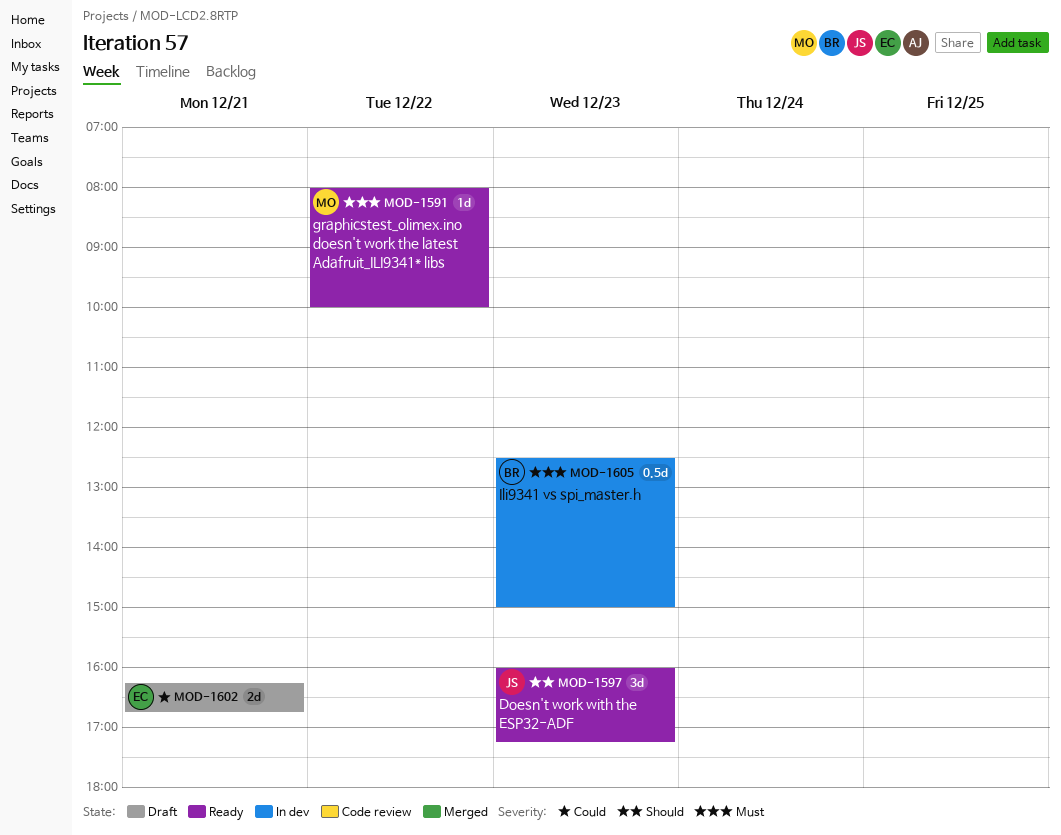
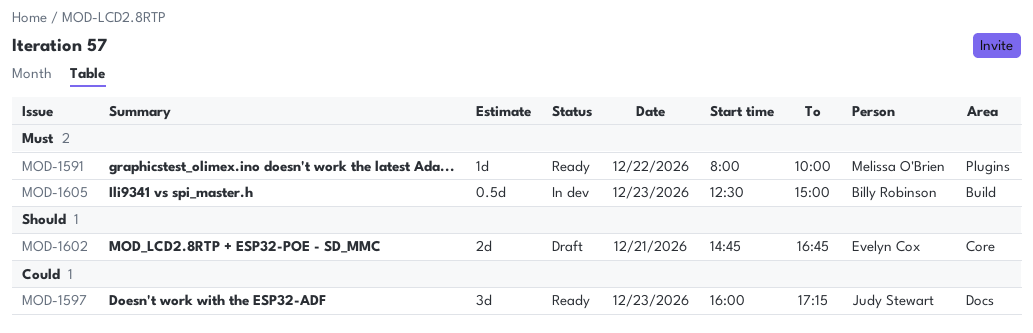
MOD-1597, priority: Should -> Could
MOD-1602, priority: Could -> Should
MOD-1602, begins: 16:15 -> 14:45

